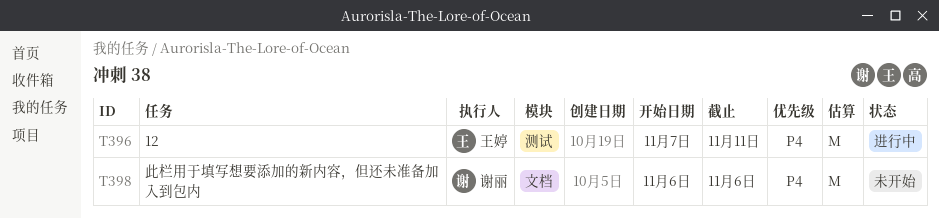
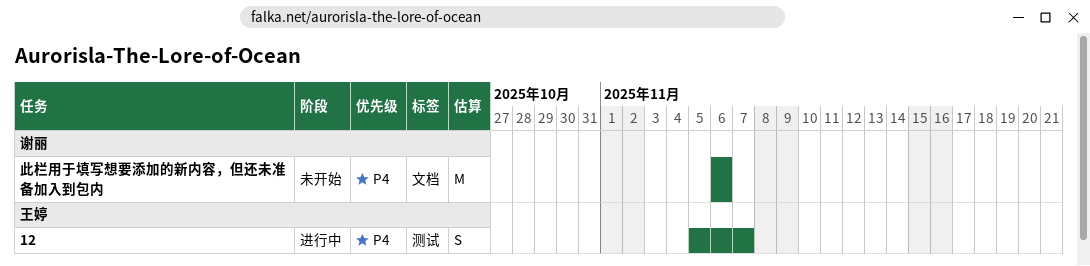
12, estimate: M -> S
12, start: Nov 7 -> Nov 5
12, due: Nov 11 -> Nov 7

